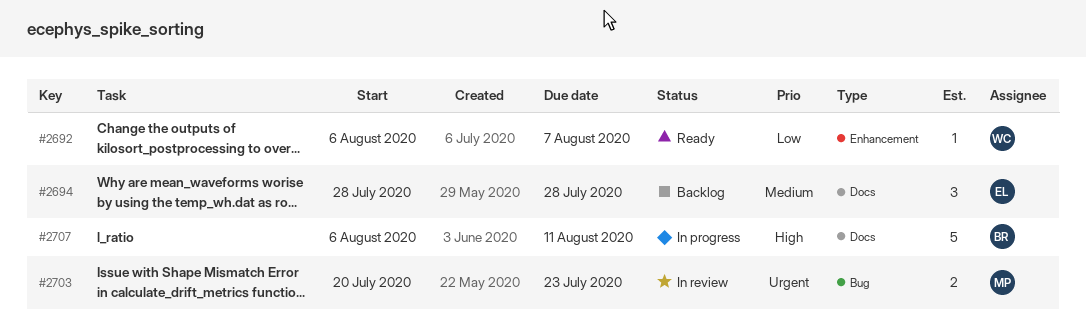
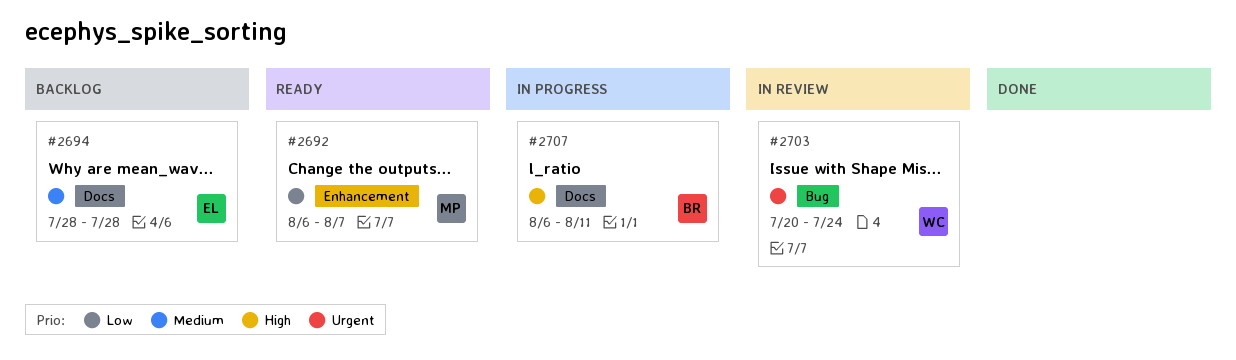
#2692, owner: WC -> MP
#2703, owner: MP -> WC
#2703, due: Jul 23 -> Jul 24

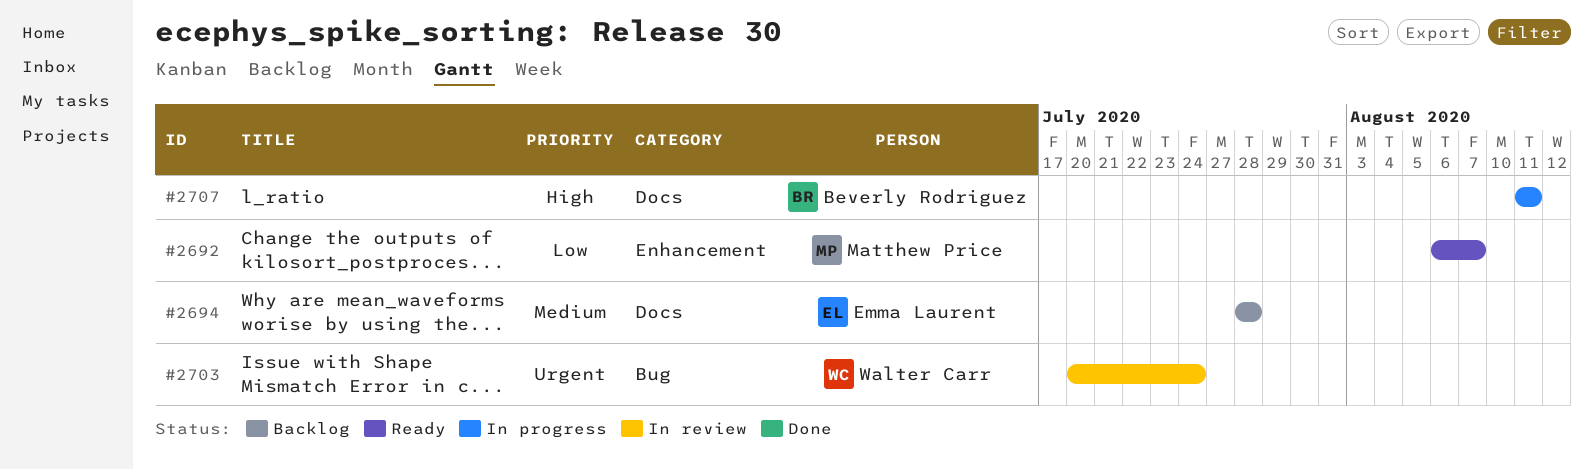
#2707, start: Aug 6 -> Aug 11

